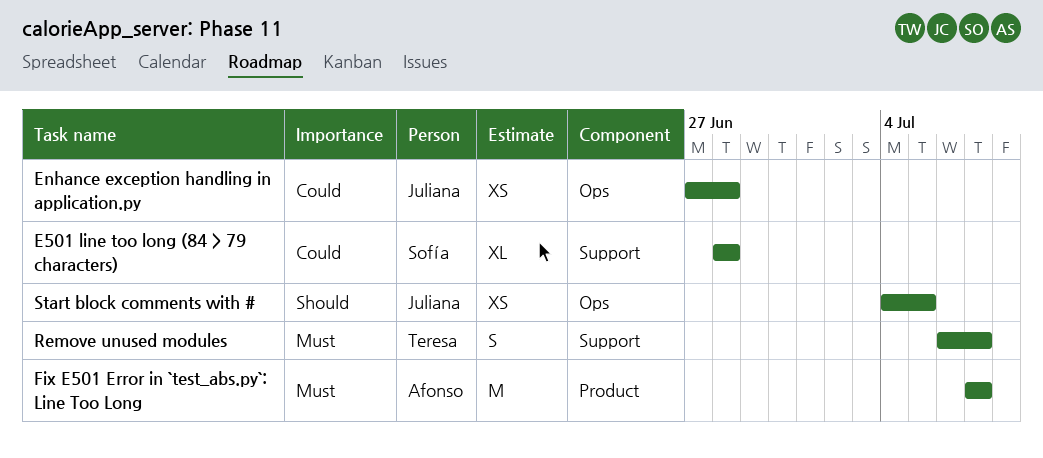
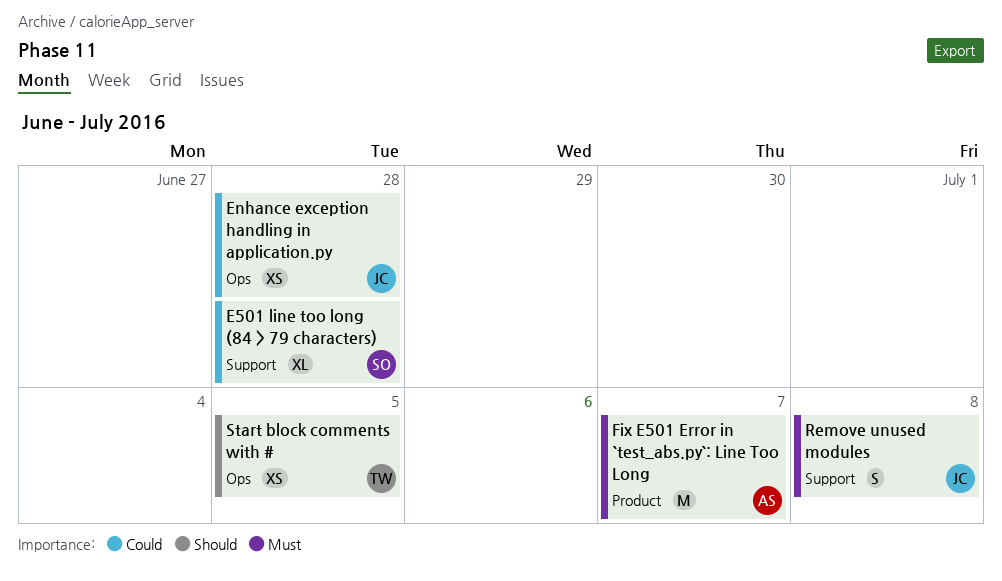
Remove unused modules, owner: Teresa -> Juliana
Remove unused modules, due: Jul 7 -> Jul 8
Start block comments with #, owner: Juliana -> Teresa

